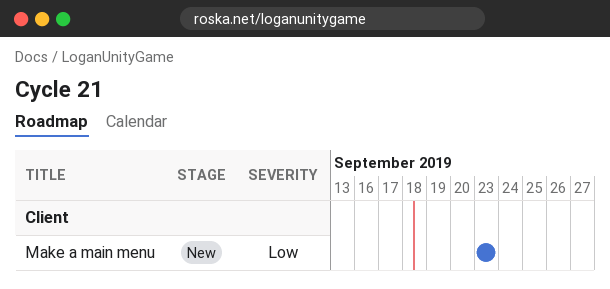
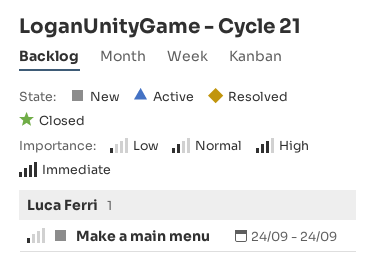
Make a main menu, start: Sep 23 -> Sep 24
Make a main menu, due: Sep 23 -> Sep 24

